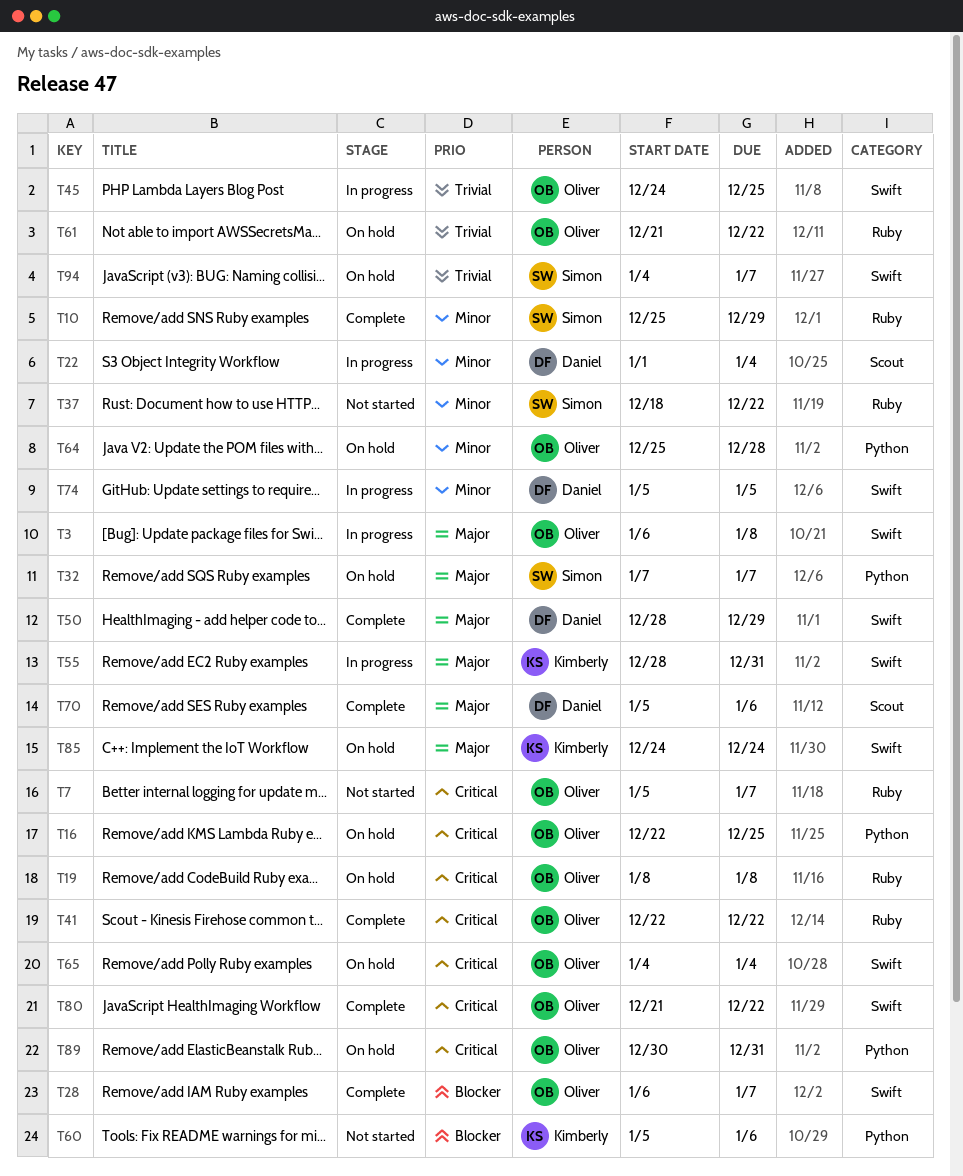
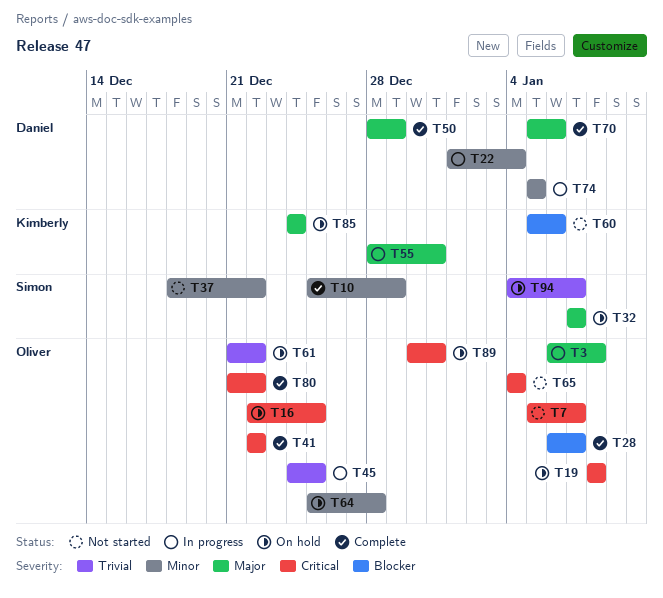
T65, status: On hold -> Not started

